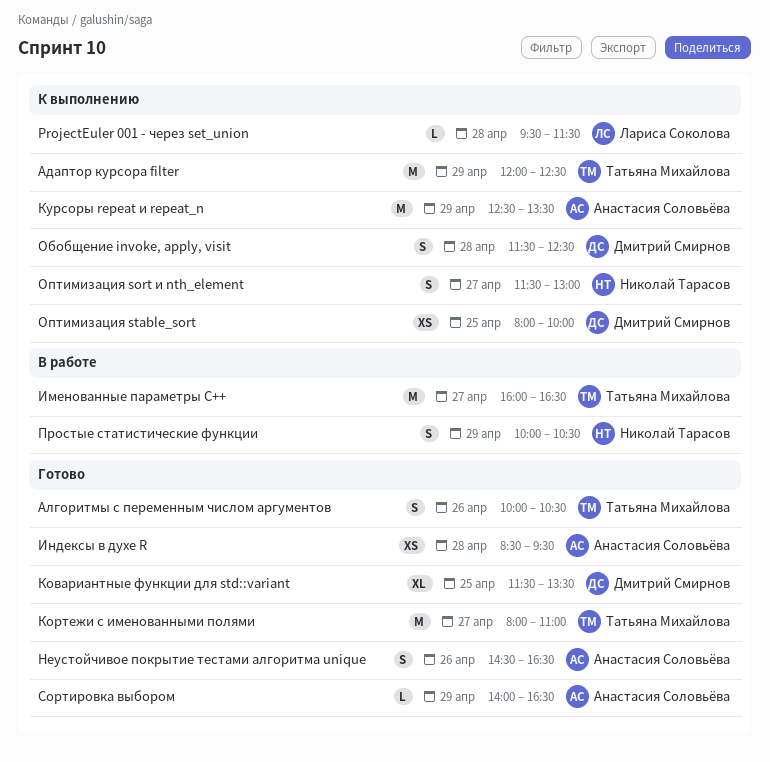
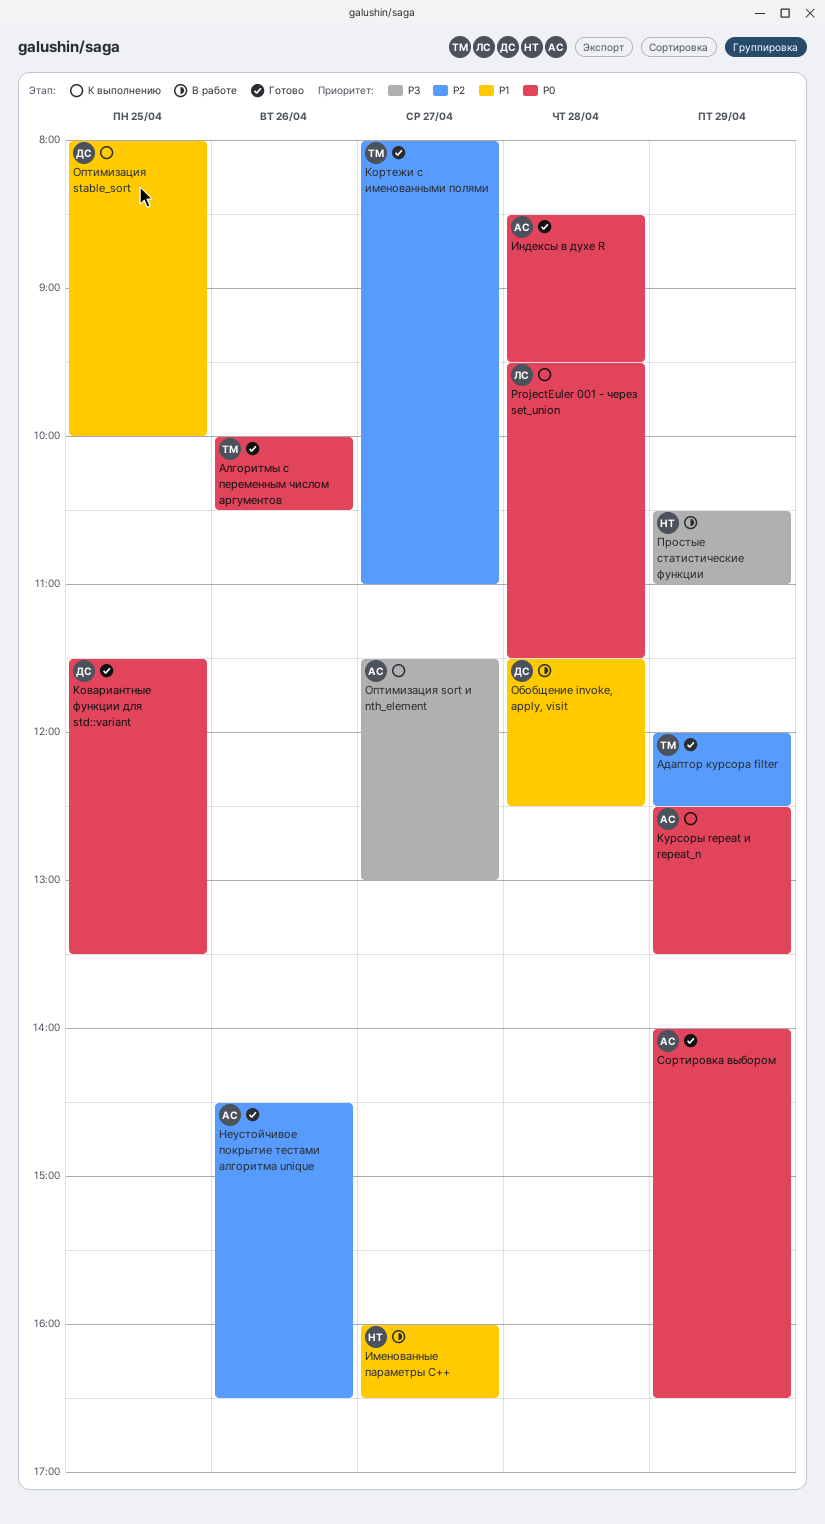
Адаптор курсора filter, status: К выполнению -> Готово
Именованные параметры C++, owner: Татьяна Михайлова -> Николай Тарасов
Обобщение invoke, apply, visit, status: К выполнению -> В работе
Оптимизация sort и nth_element, owner: Николай Тарасов -> Анастасия Соловьёва
Простые статистические функции, begins: 10:00 -> 10:30
Простые статистические функции, ends: 10:30 -> 11:00

